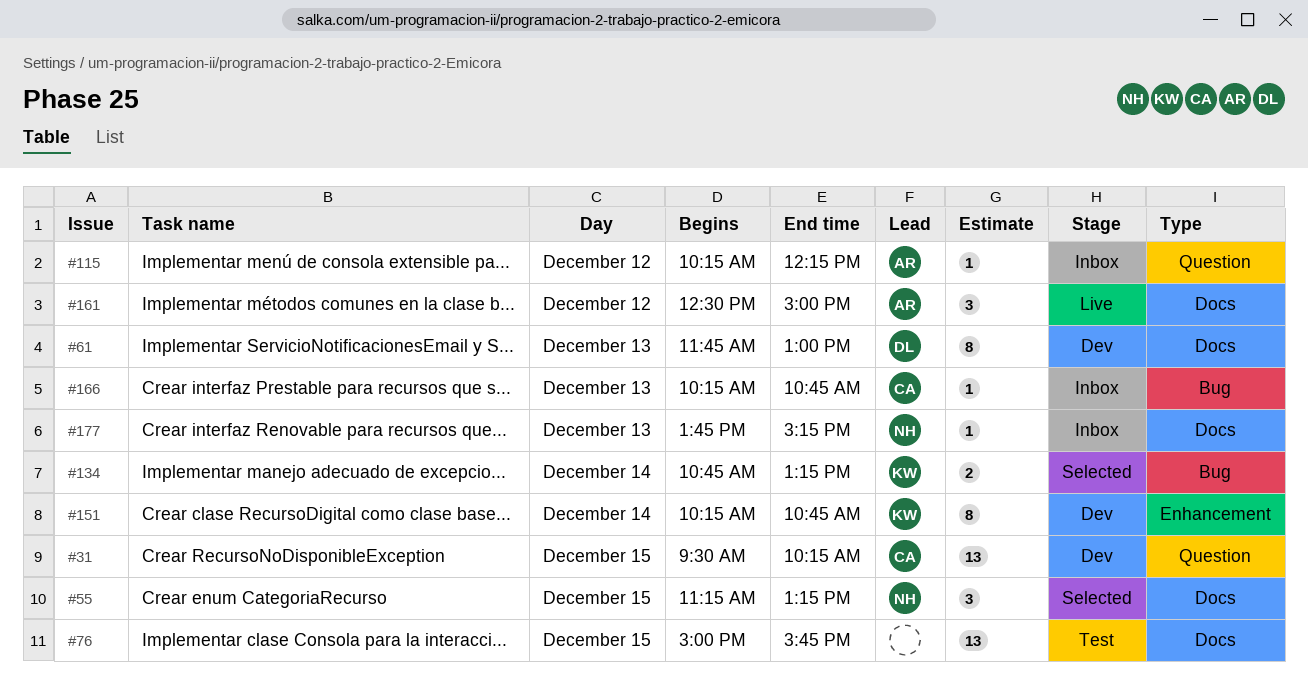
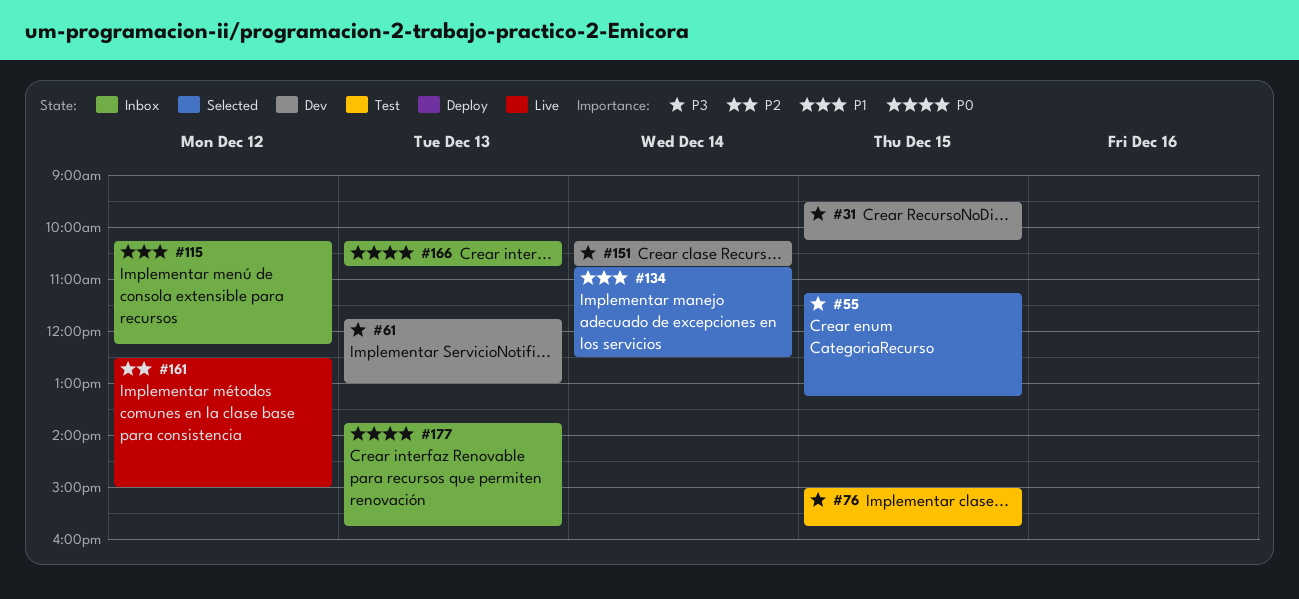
#134, ends: 13:15 -> 12:30
#177, ends: 15:15 -> 15:45

